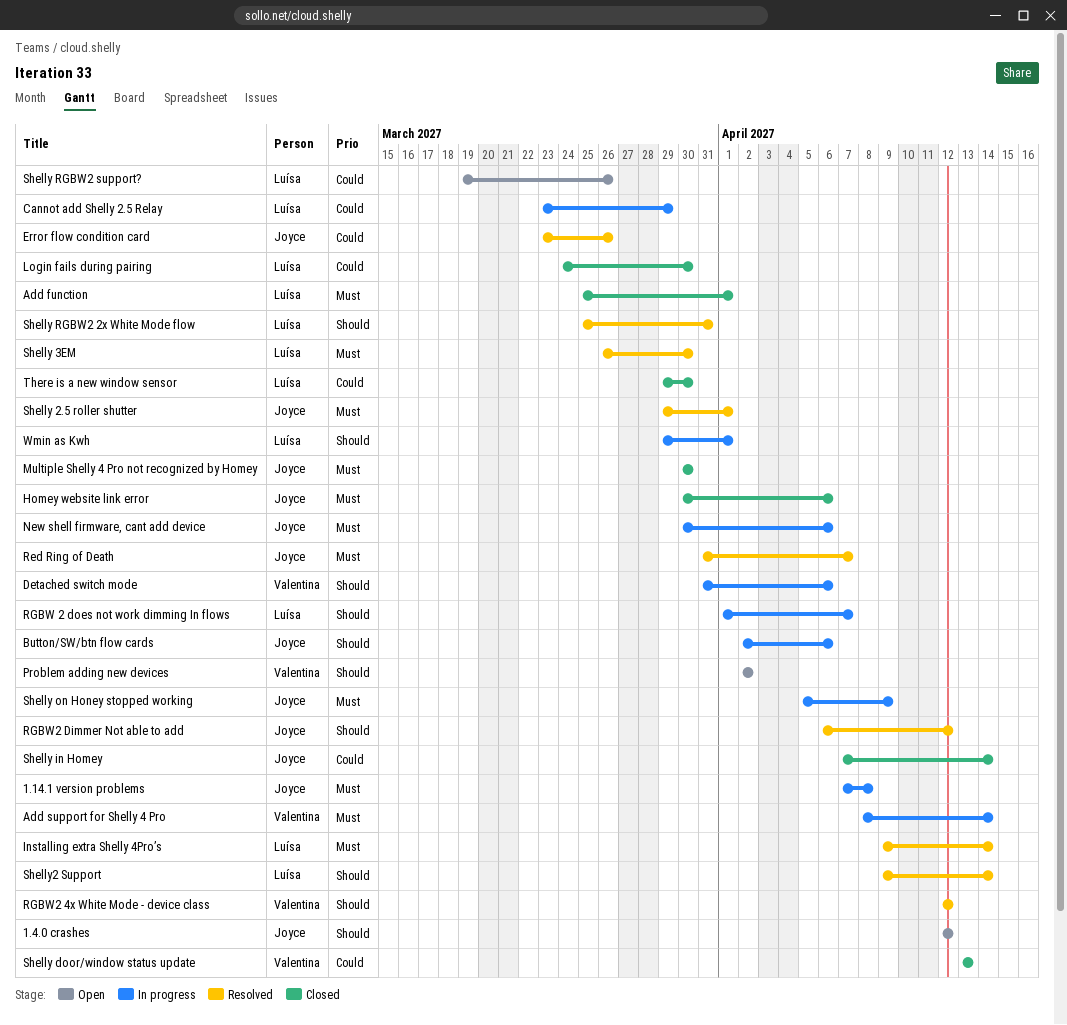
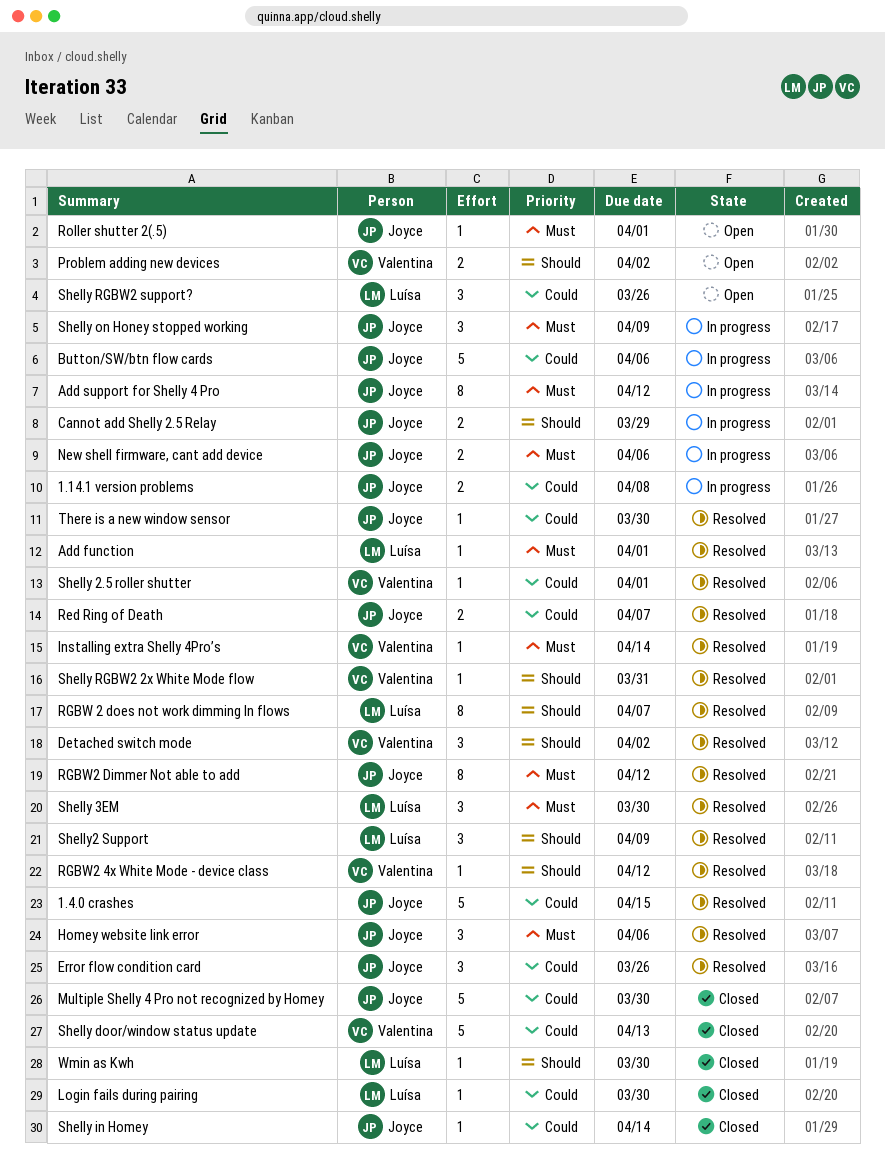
1.14.1 version problems, priority: Must -> Could
1.4.0 crashes, status: Open -> Resolved
1.4.0 crashes, priority: Should -> Could
1.4.0 crashes, due: Apr 12 -> Apr 15
Add function, status: Closed -> Resolved
Add support for Shelly 4 Pro, owner: Valentina -> Joyce
Add support for Shelly 4 Pro, due: Apr 14 -> Apr 12
Button/SW/btn flow cards, priority: Should -> Could
Cannot add Shelly 2.5 Relay, owner: Luísa -> Joyce
Cannot add Shelly 2.5 Relay, priority: Could -> Should
Detached switch mode, status: In progress -> Resolved
Detached switch mode, due: Apr 6 -> Apr 2
Homey website link error, status: Closed -> Resolved
Installing extra Shelly 4Pro’s, owner: Luísa -> Valentina
Multiple Shelly 4 Pro not recognized by Homey, priority: Must -> Could
Red Ring of Death, priority: Must -> Could
RGBW 2 does not work dimming In flows, status: In progress -> Resolved
RGBW2 Dimmer Not able to add, priority: Should -> Must
Roller shutter 2(.5): none -> present
Shelly 2.5 roller shutter, owner: Joyce -> Valentina
Shelly 2.5 roller shutter, priority: Must -> Could
Shelly RGBW2 2x White Mode flow, owner: Luísa -> Valentina
Shelly2 Support, due: Apr 14 -> Apr 9
There is a new window sensor, status: Closed -> Resolved
There is a new window sensor, owner: Luísa -> Joyce
Wmin as Kwh, status: In progress -> Closed
Wmin as Kwh, due: Apr 1 -> Mar 30

